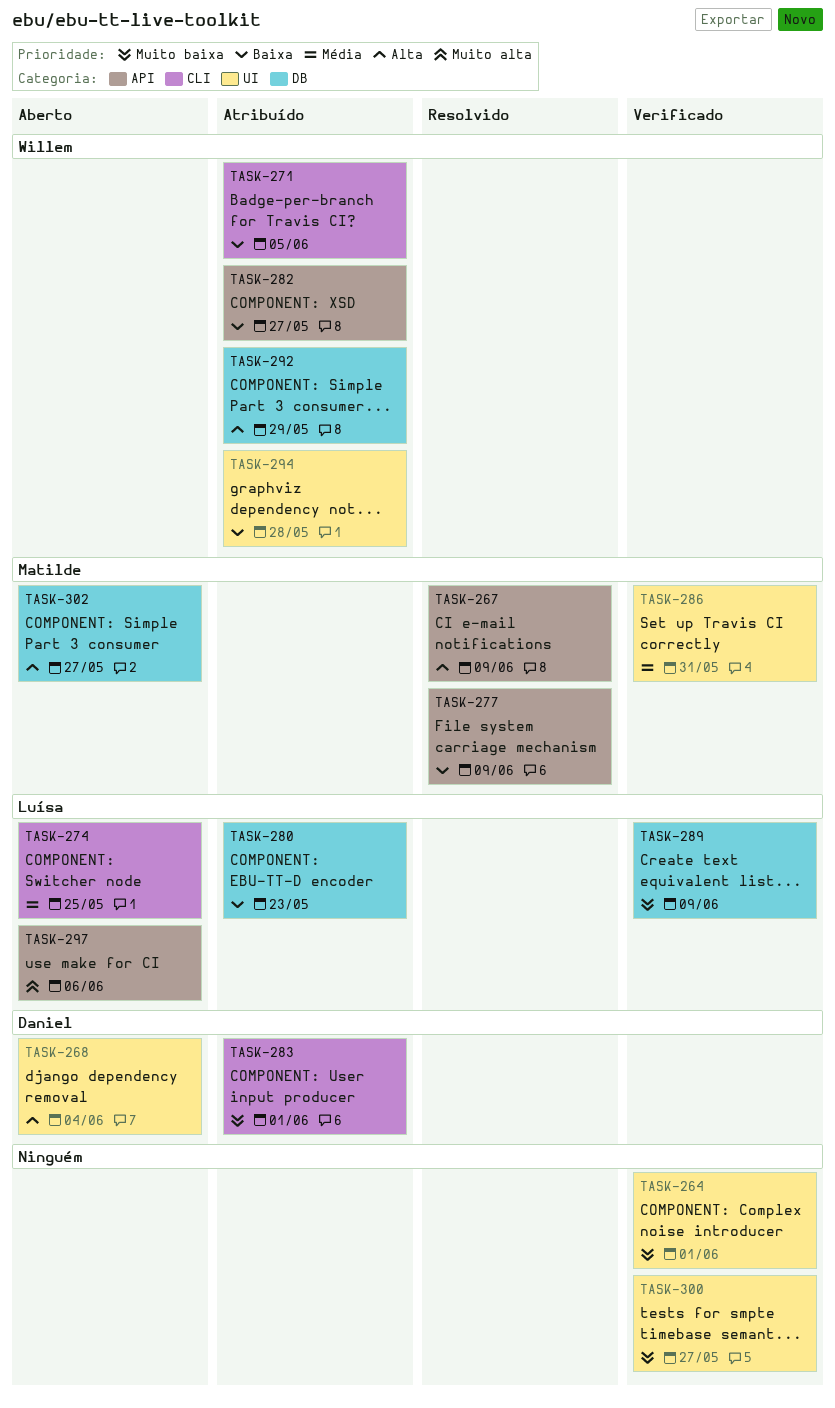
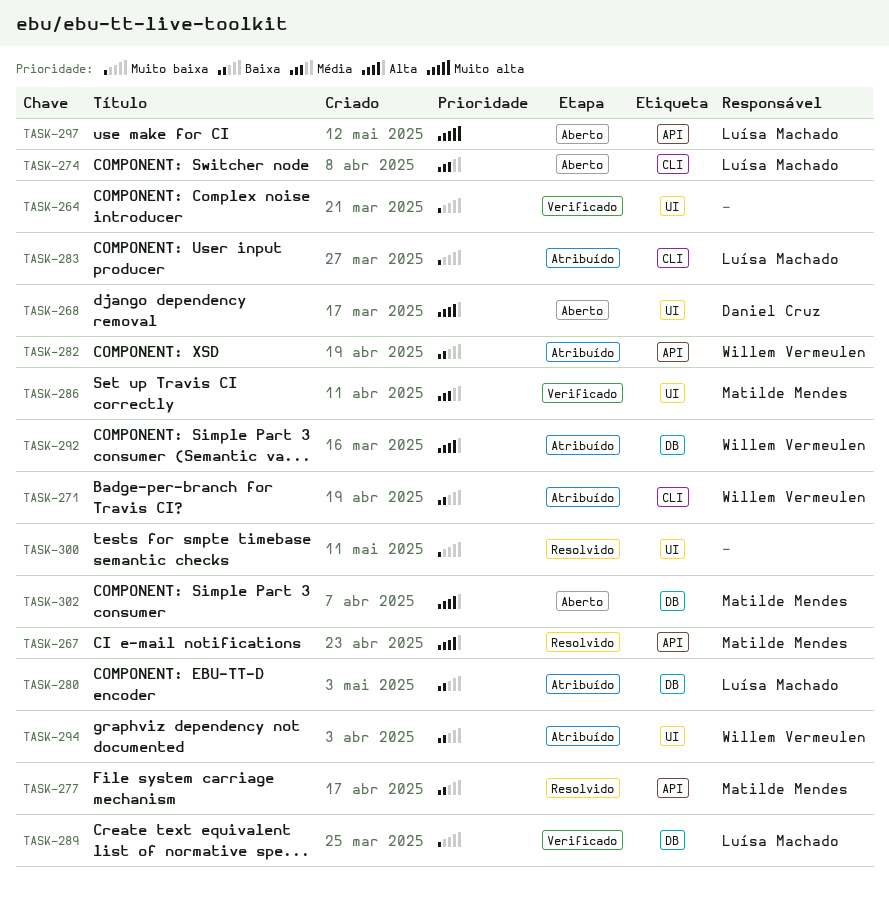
TASK-283, owner: Daniel Cruz -> Luísa Machado
TASK-300, status: Verificado -> Resolvido

